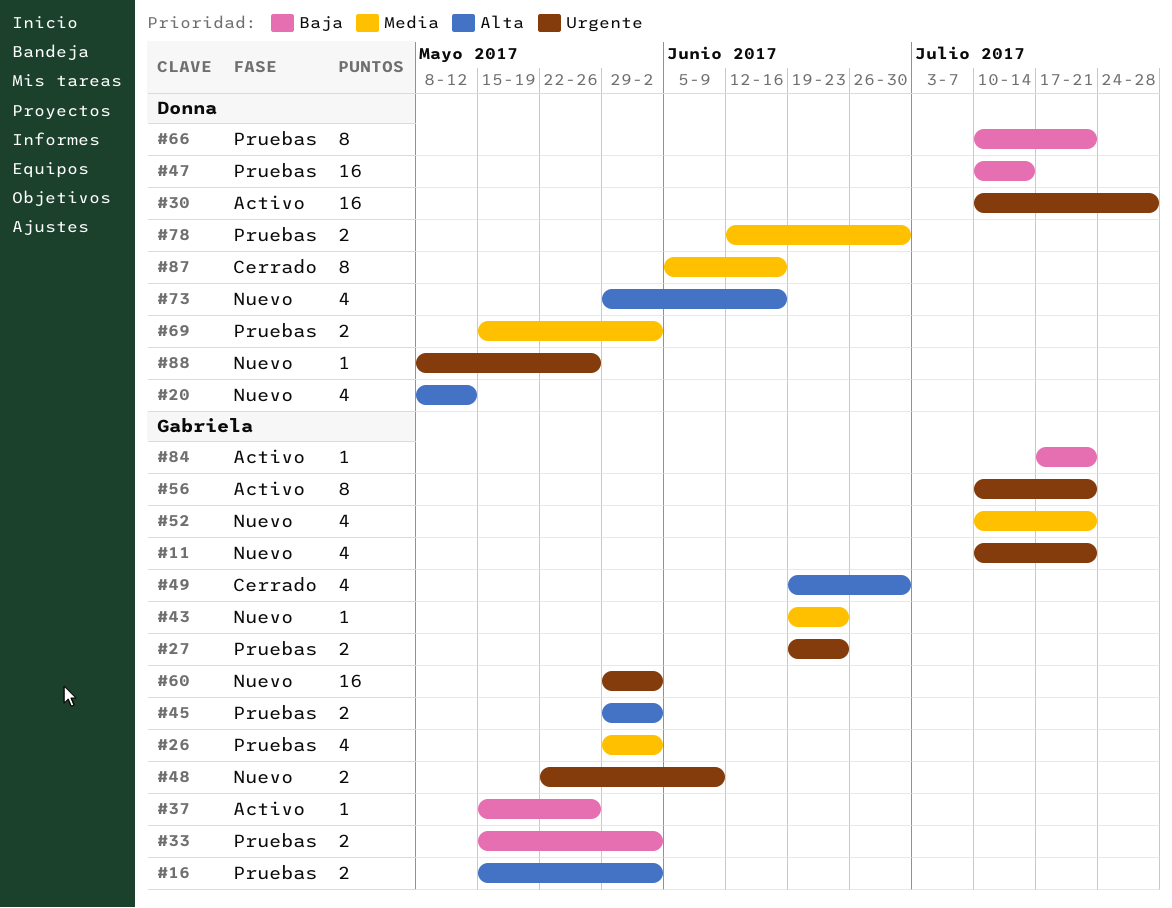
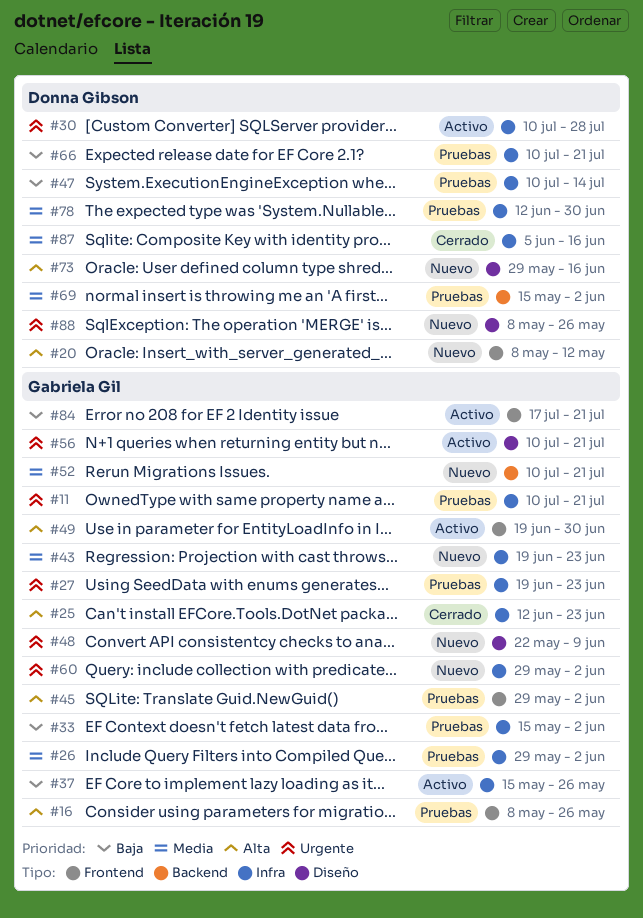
#11, status: Nuevo -> Pruebas
#16, start: May 15 -> May 8
#16, due: Jun 2 -> May 26
#25: none -> present
#49, status: Cerrado -> Activo

